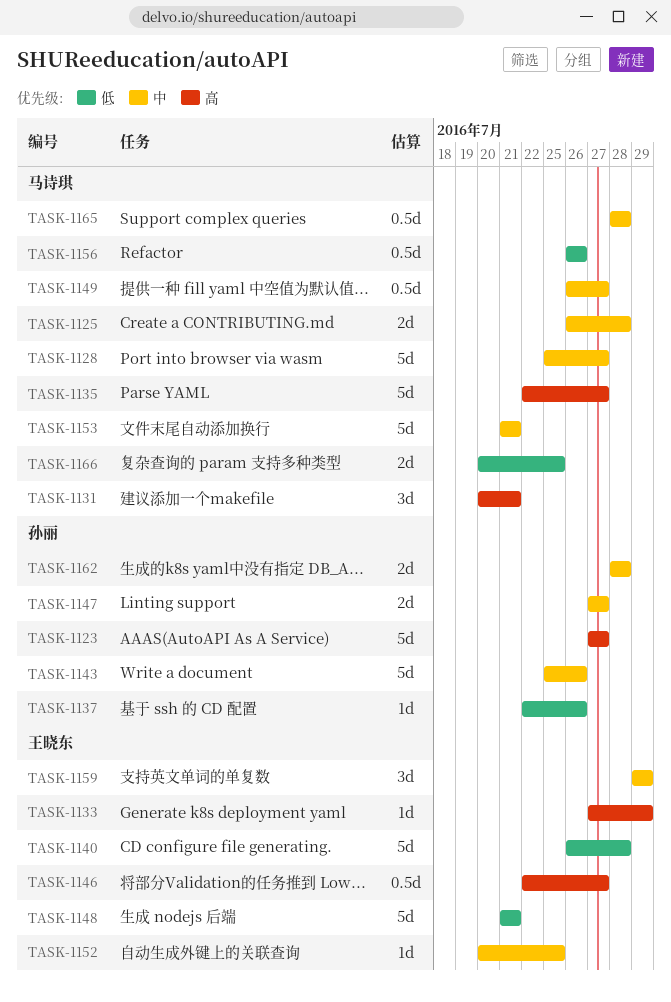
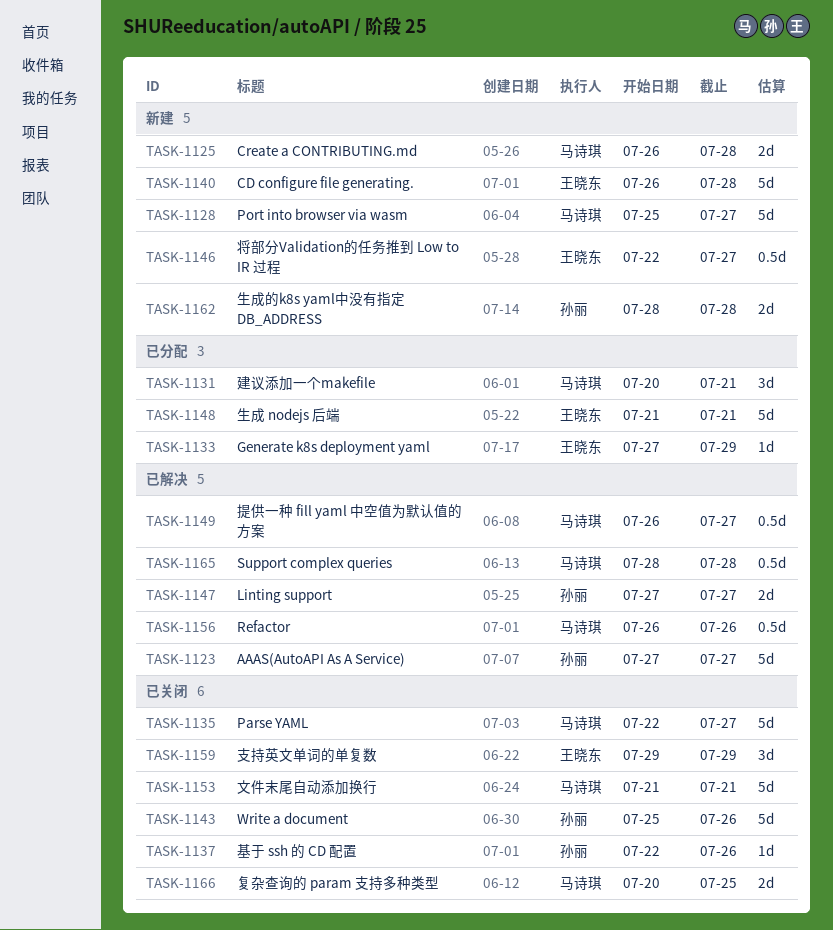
TASK-1152: present -> none

